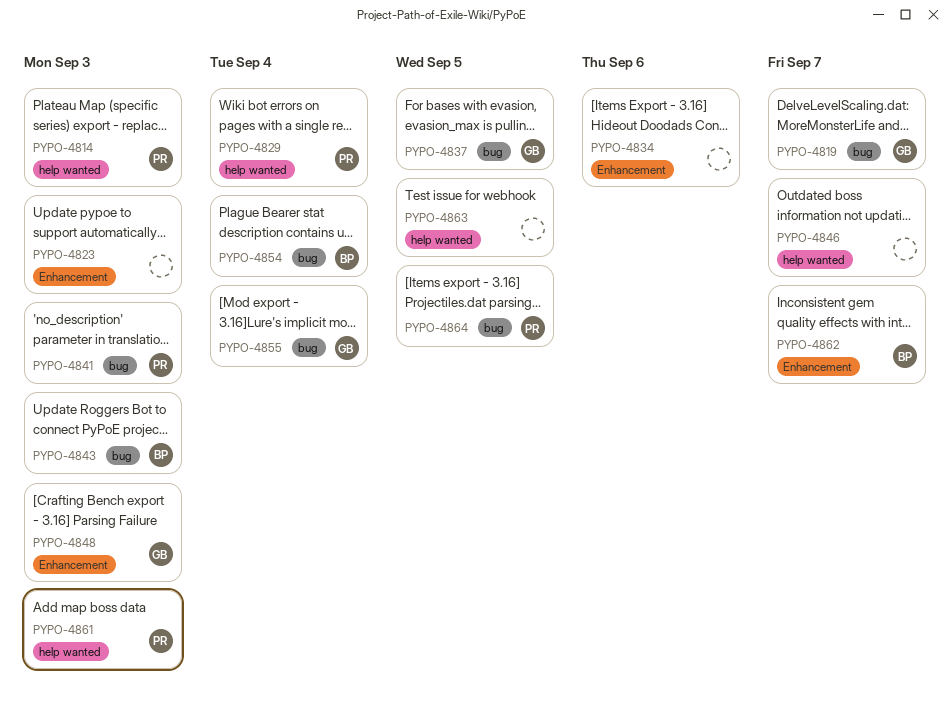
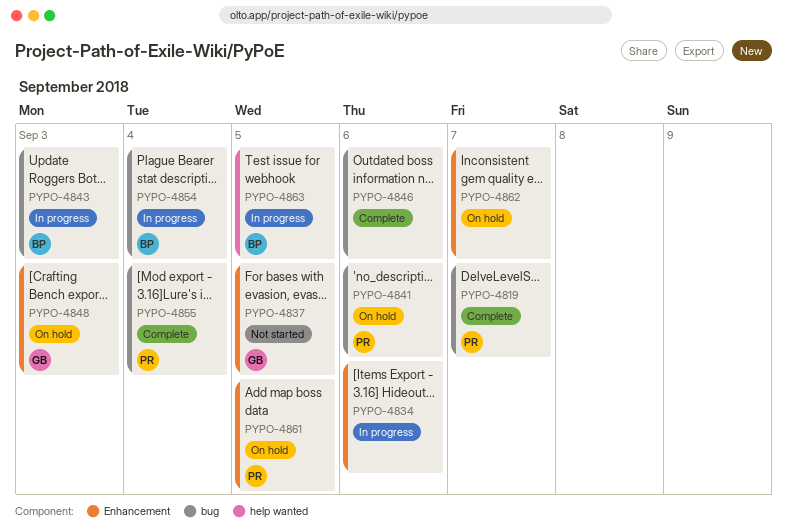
PYPO-4814: present -> none
PYPO-4819, owner: GB -> PR
PYPO-4823: present -> none
PYPO-4829: present -> none
PYPO-4837, label: bug -> Enhancement
PYPO-4841, due: Sep 3 -> Sep 6
PYPO-4846, label: help wanted -> bug
PYPO-4846, due: Sep 7 -> Sep 6
PYPO-4855, owner: GB -> PR
PYPO-4861, label: help wanted -> Enhancement
PYPO-4861, due: Sep 3 -> Sep 5
PYPO-4862, owner: BP -> none
PYPO-4863, owner: none -> BP
PYPO-4864: present -> none

